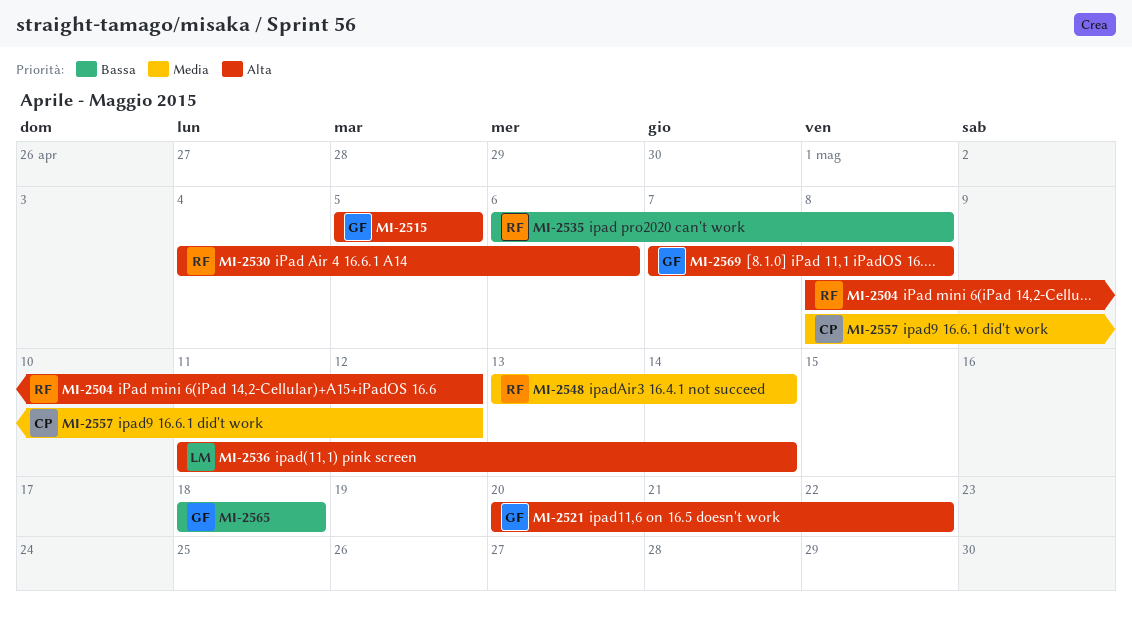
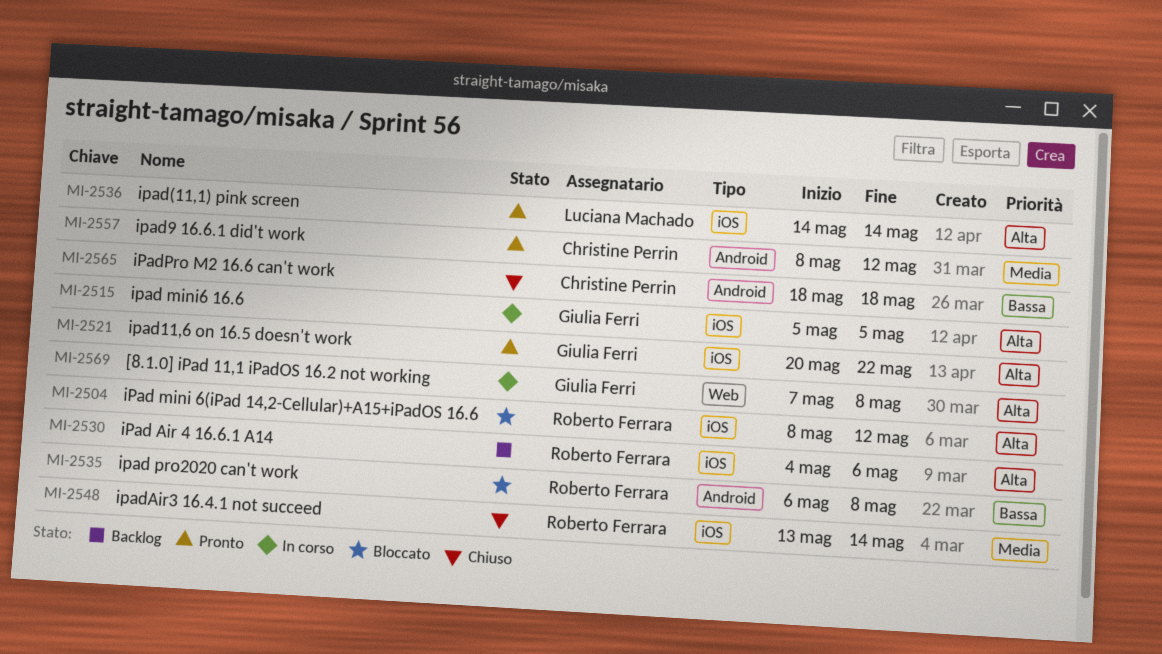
MI-2536, start: May 11 -> May 14
MI-2565, owner: Giulia Ferri -> Christine Perrin

